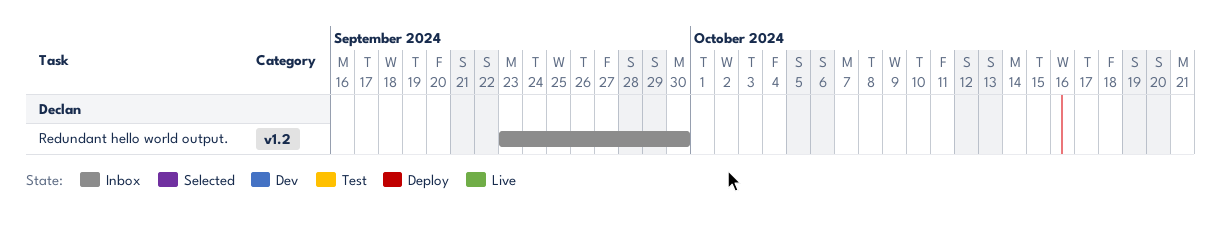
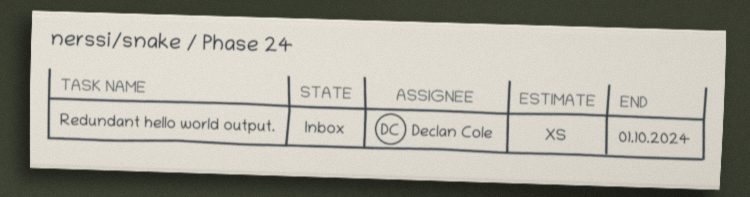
Redundant hello world output., due: Sep 30 -> Oct 1

